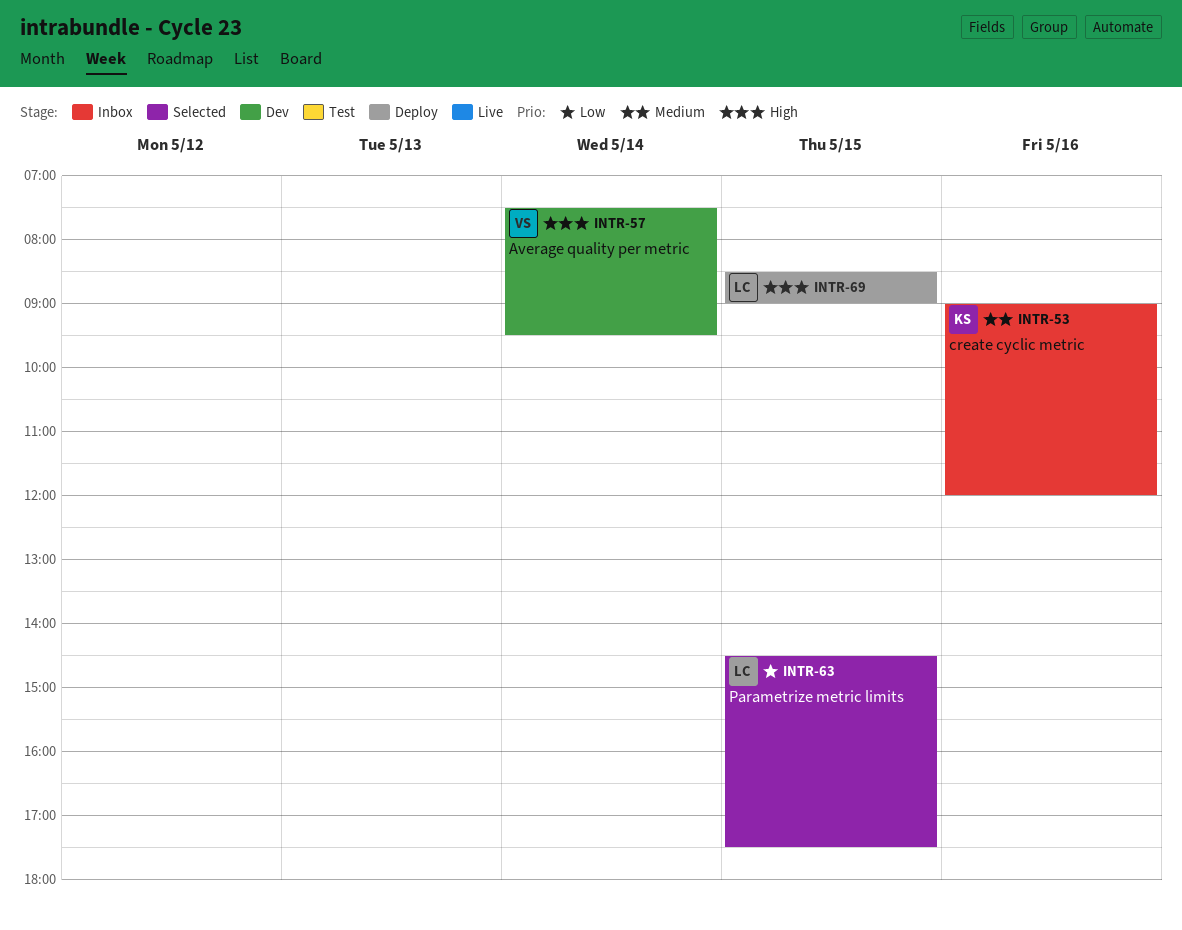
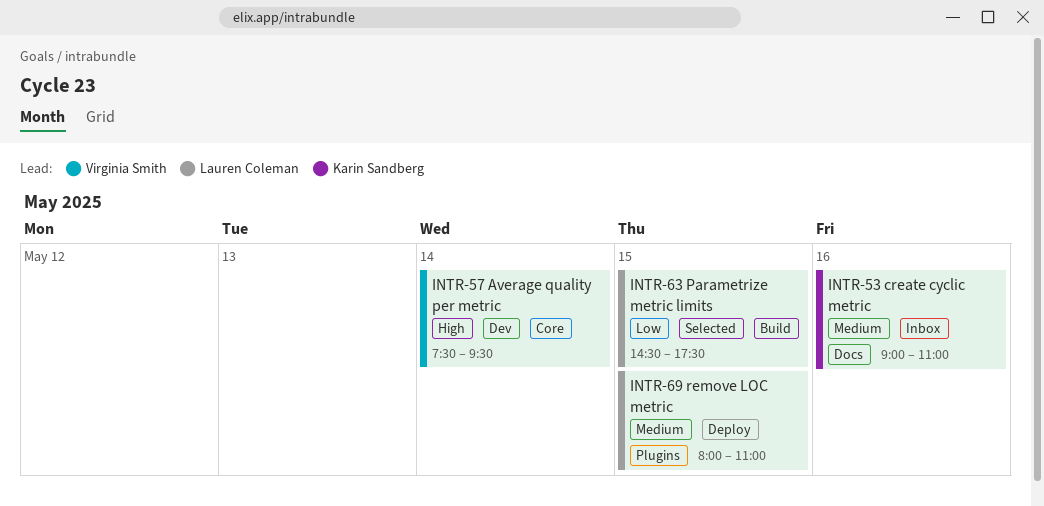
INTR-53, ends: 12:00 -> 11:00
INTR-69, priority: High -> Medium
INTR-69, begins: 08:30 -> 08:00
INTR-69, ends: 09:00 -> 11:00

